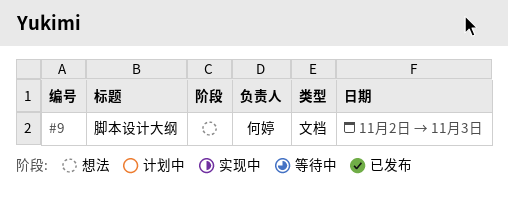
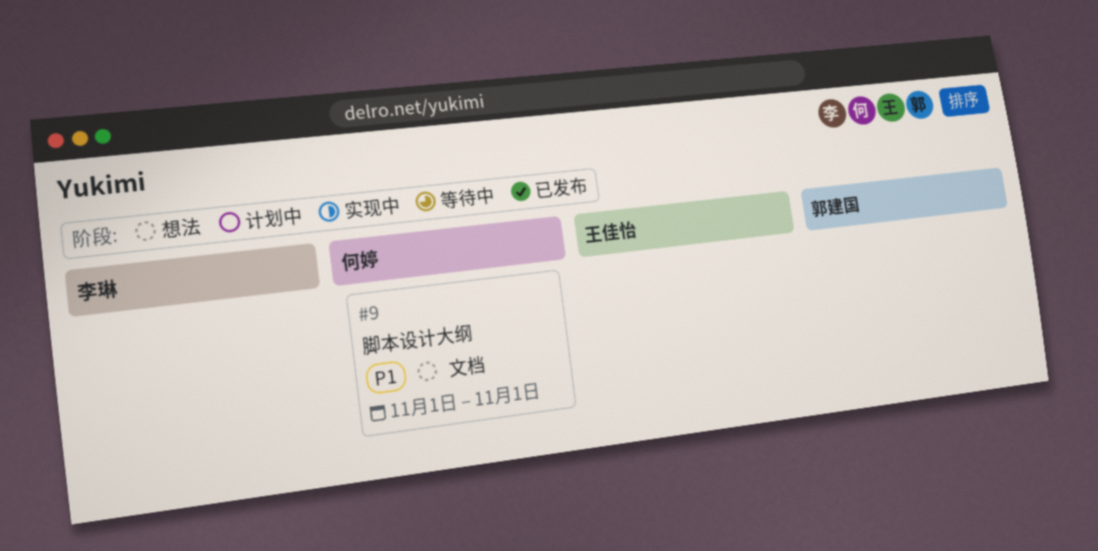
#9, start: Nov 2 -> Nov 1
#9, due: Nov 3 -> Nov 1

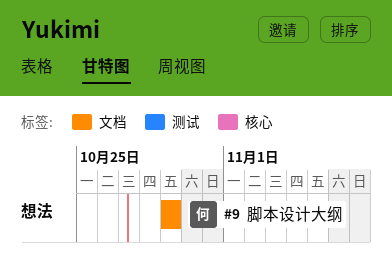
#9, start: Nov 1 -> Oct 29
#9, due: Nov 1 -> Oct 29

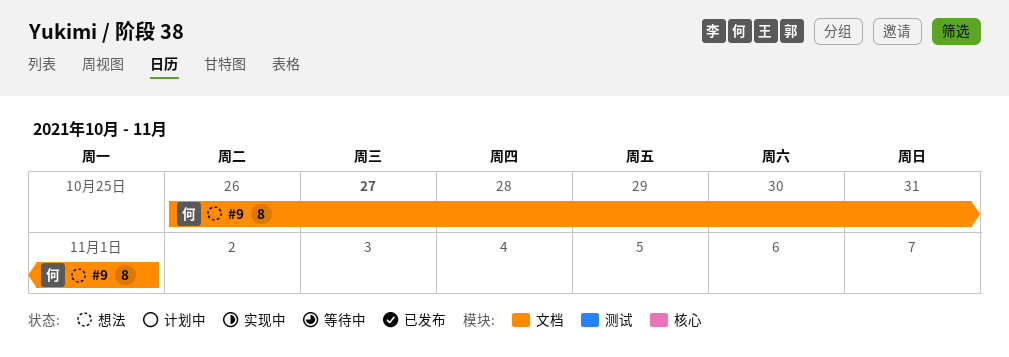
#9, start: Oct 29 -> Oct 26
#9, due: Oct 29 -> Nov 1

